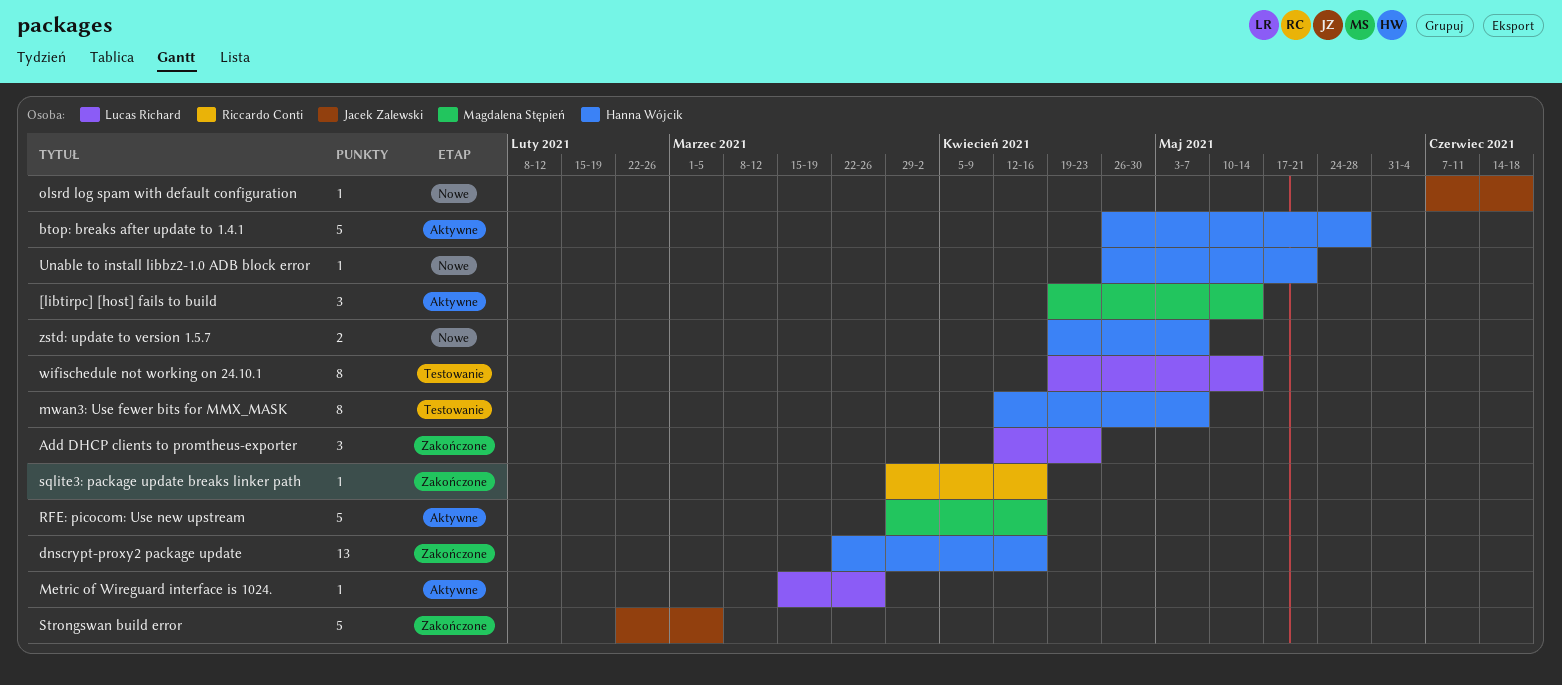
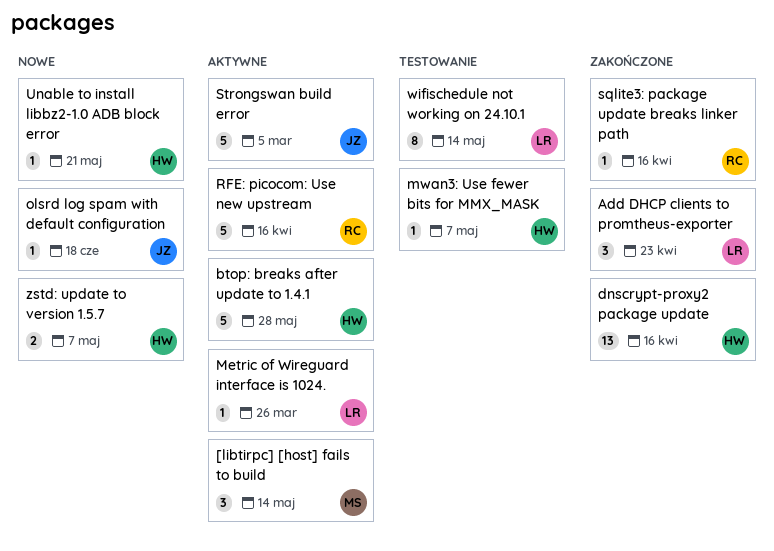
mwan3: Use fewer bits for MMX_MASK, estimate: 8 -> 1
RFE: picocom: Use new upstream, owner: Magdalena Stępień -> Riccardo Conti
Strongswan build error, status: Zakończone -> Aktywne

